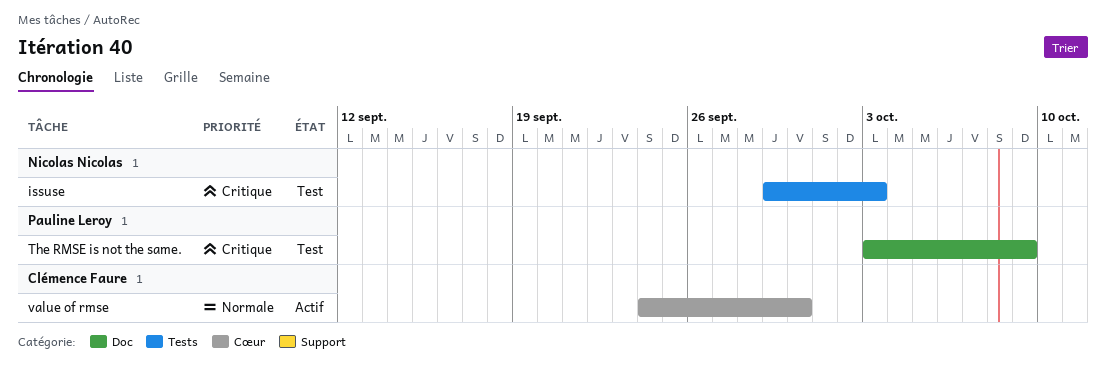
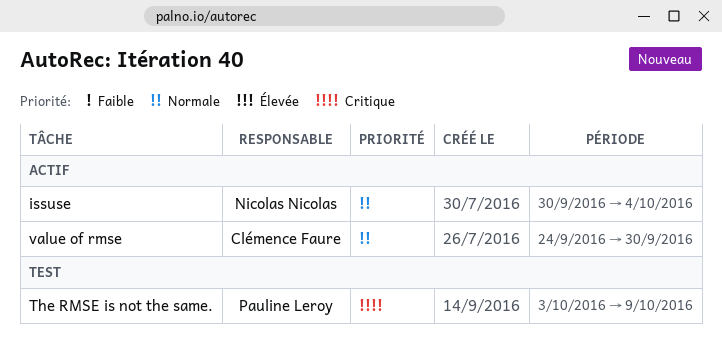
issuse, status: Test -> Actif
issuse, priority: Critique -> Normale
issuse, start: Sep 29 -> Sep 30
issuse, due: Oct 3 -> Oct 4

